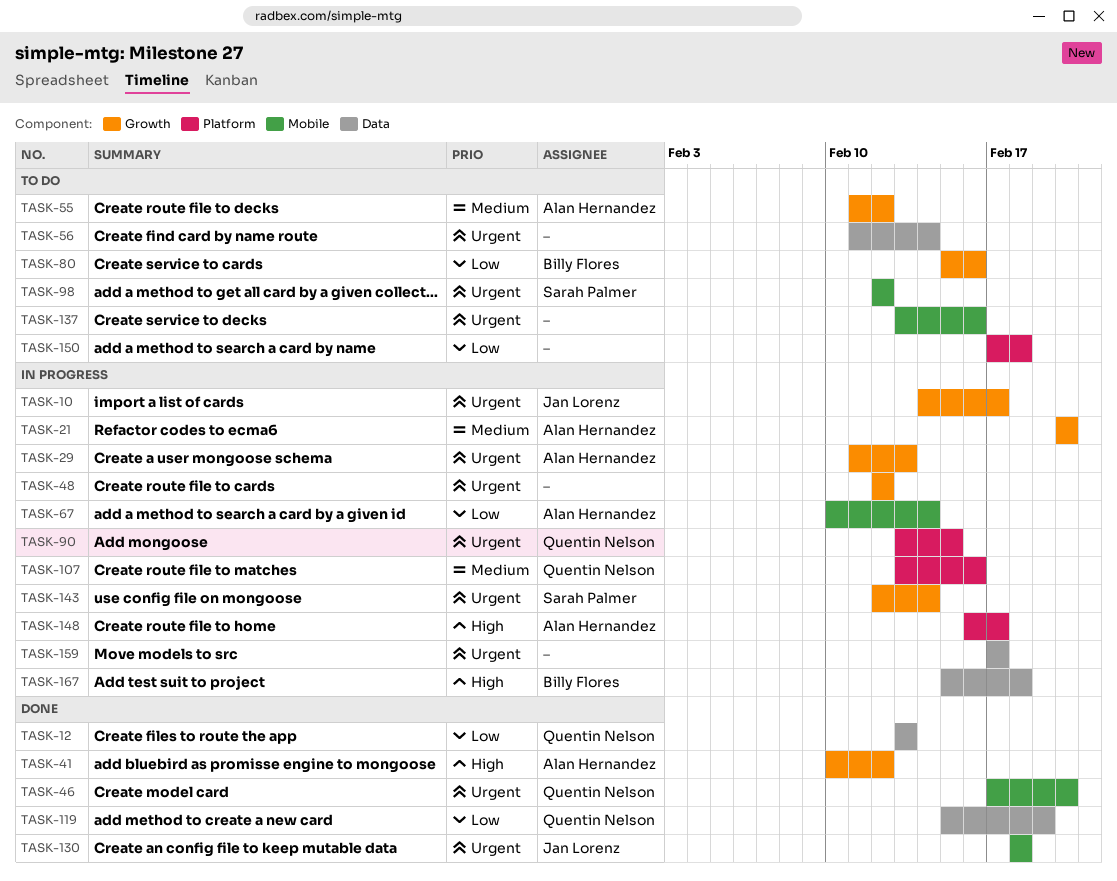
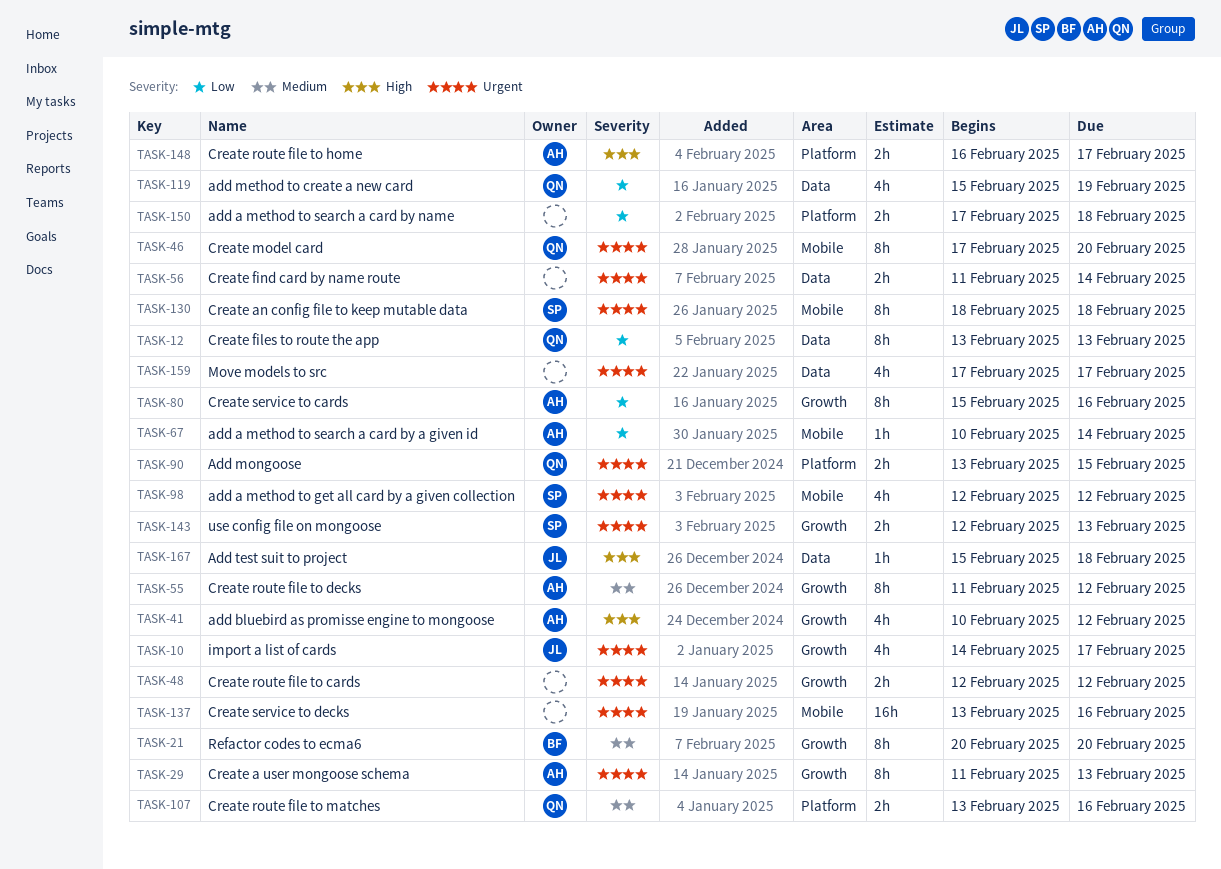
TASK-21, owner: Alan Hernandez -> Billy Flores
TASK-80, owner: Billy Flores -> Alan Hernandez
TASK-130, owner: Jan Lorenz -> Sarah Palmer
TASK-143, due: Feb 14 -> Feb 13
TASK-167, owner: Billy Flores -> Jan Lorenz

